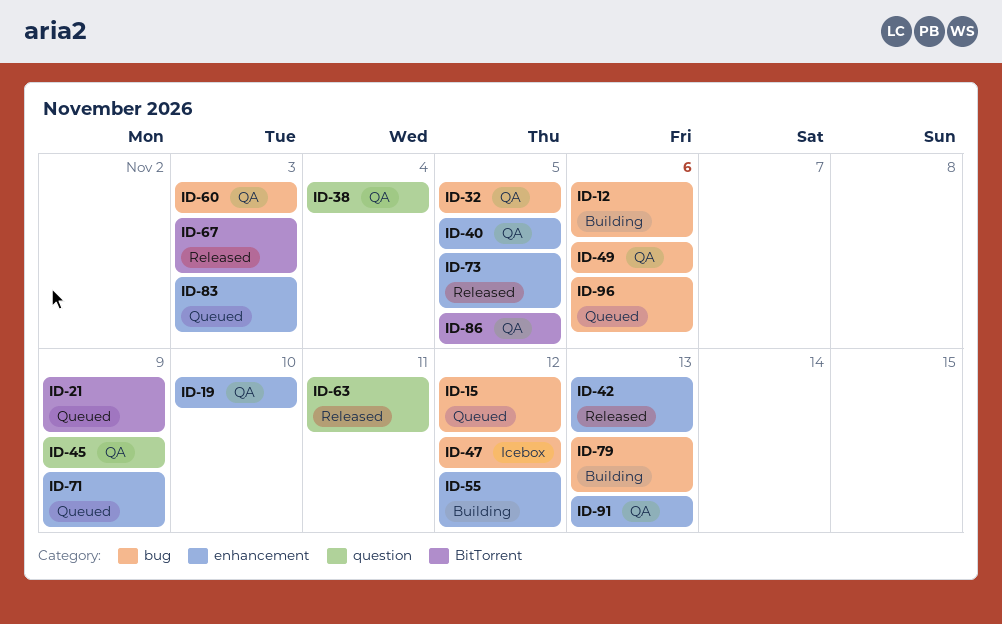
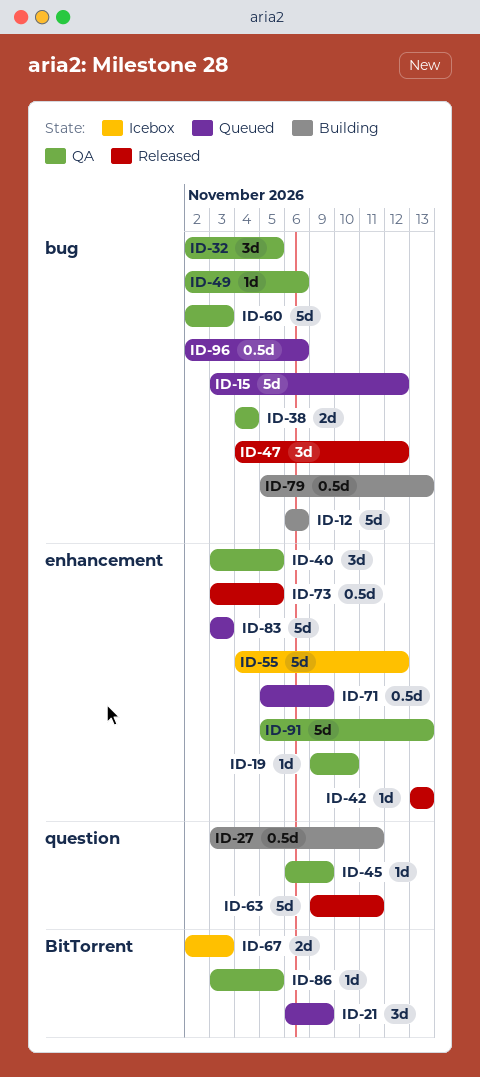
ID-27: none -> present
ID-38, label: question -> bug
ID-47, status: Icebox -> Released
ID-55, status: Building -> Icebox
ID-67, status: Released -> Icebox

